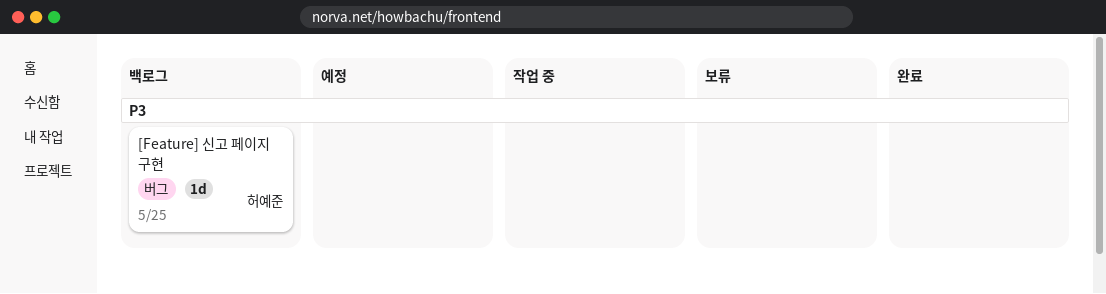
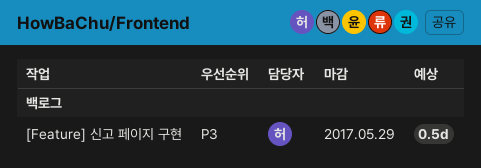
[Feature] 신고 페이지 구현, estimate: 1d -> 0.5d
[Feature] 신고 페이지 구현, due: May 25 -> May 29

